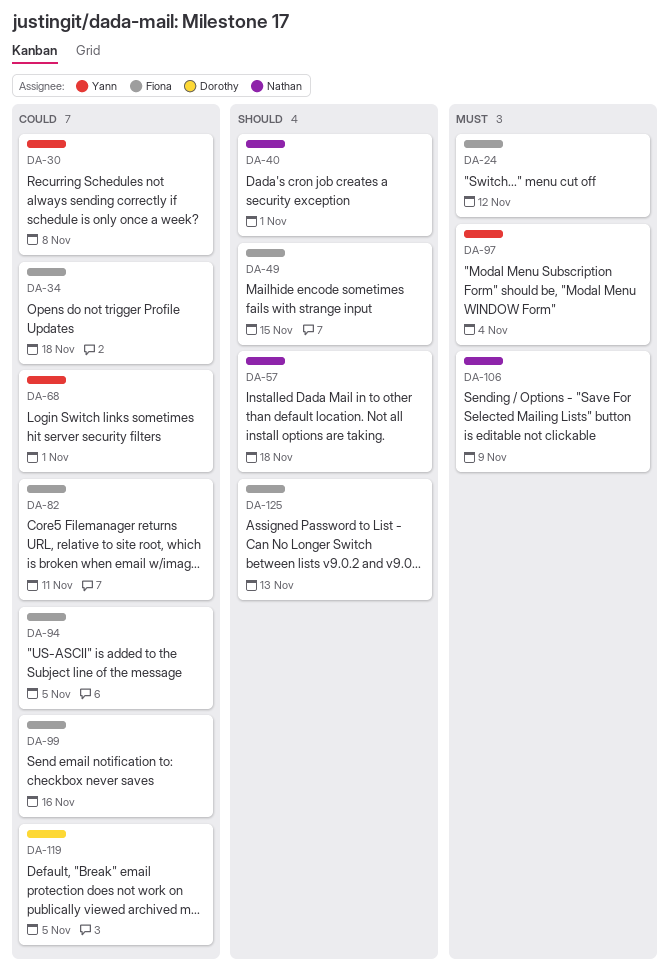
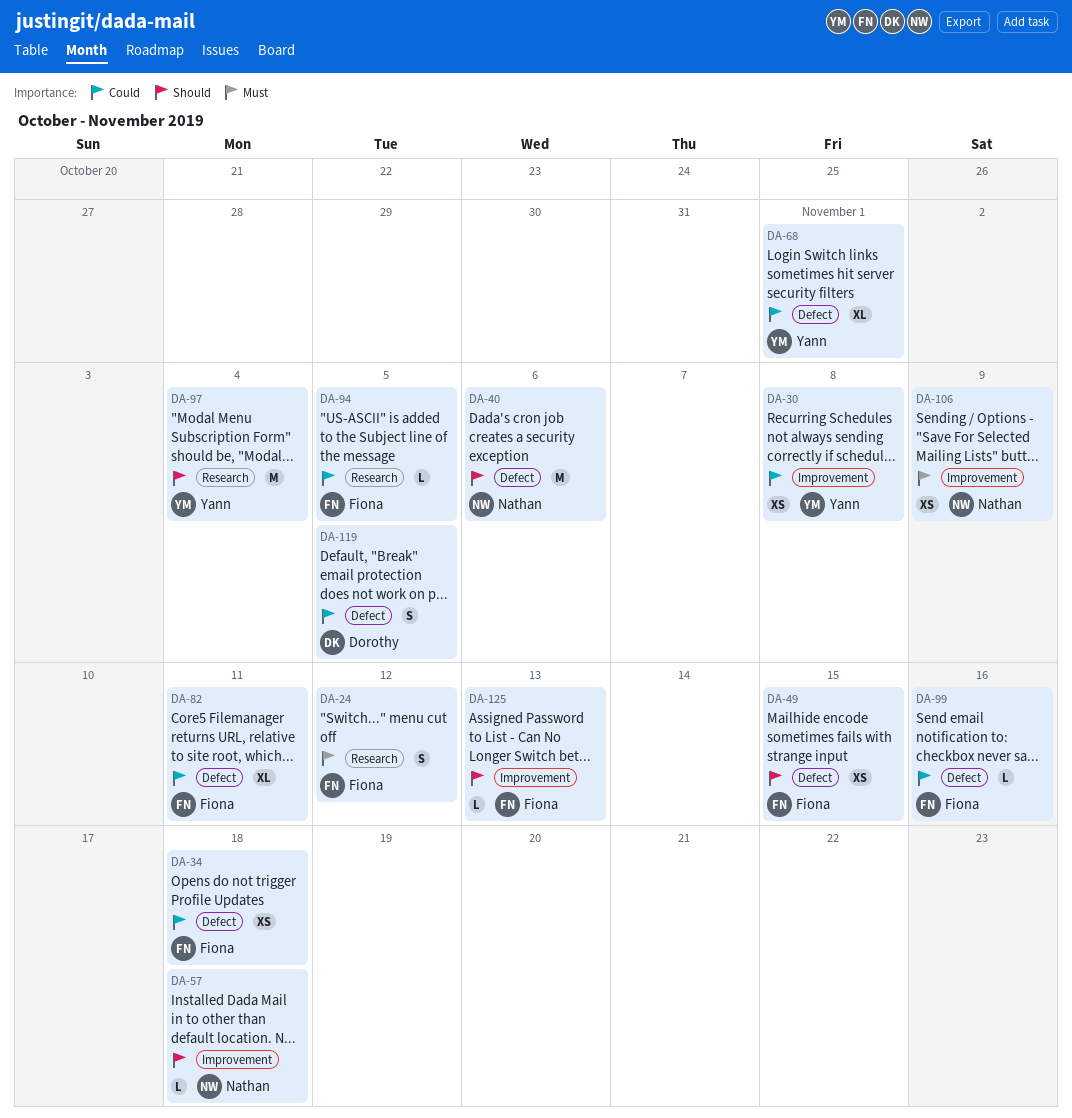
DA-40, due: Nov 1 -> Nov 6
DA-97, priority: Must -> Should

